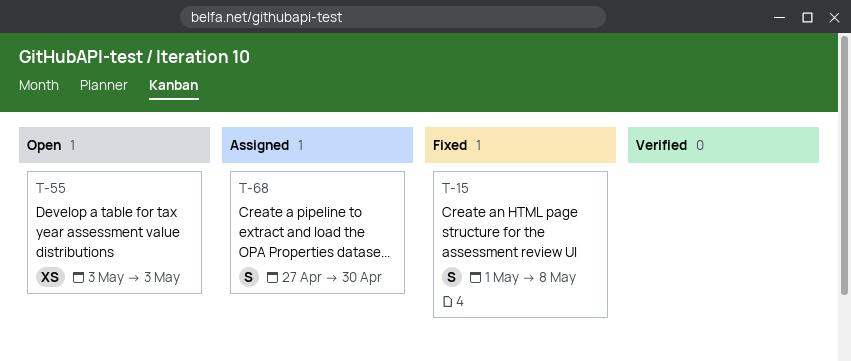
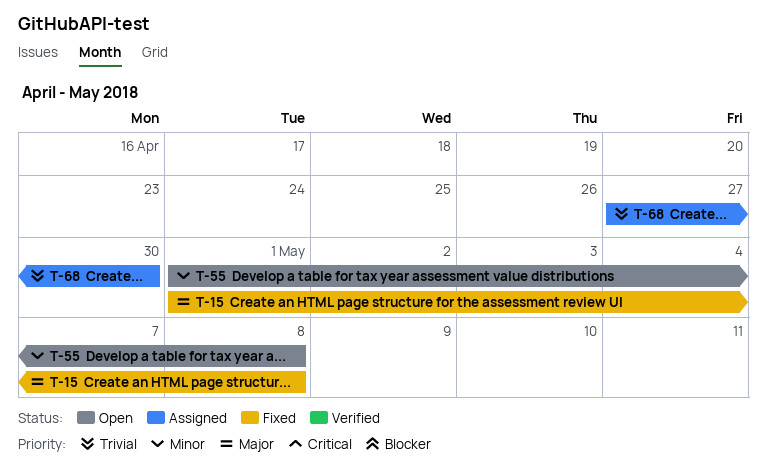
T-55, start: May 3 -> May 1
T-55, due: May 3 -> May 8

